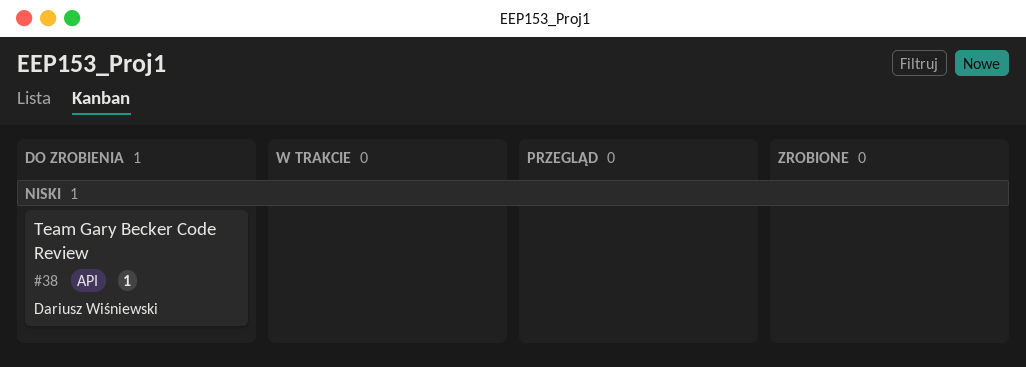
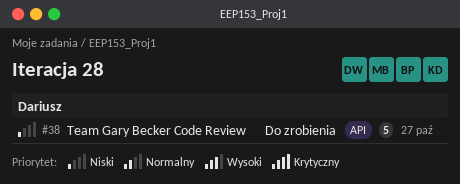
#38, estimate: 1 -> 5

